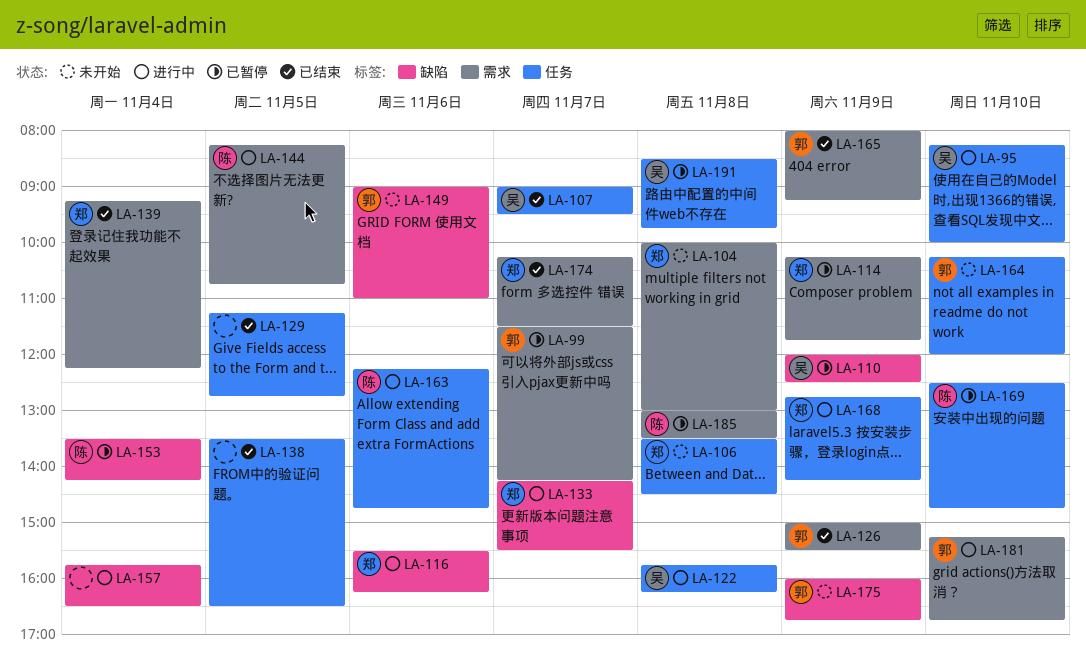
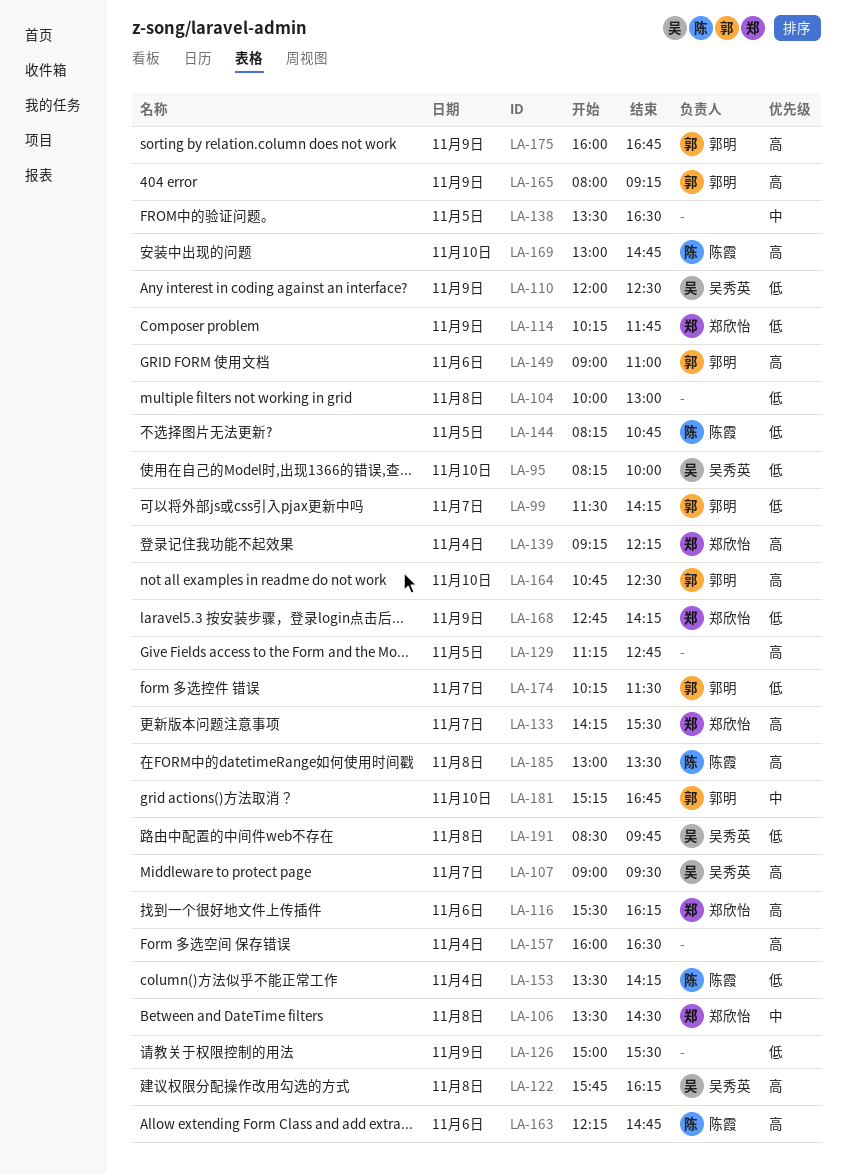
LA-104, owner: 郑欣怡 -> none
LA-126, owner: 郭明 -> none
LA-157, begins: 15:45 -> 16:00
LA-164, begins: 10:15 -> 10:45
LA-164, ends: 12:00 -> 12:30
LA-169, begins: 12:30 -> 13:00
LA-174, owner: 郑欣怡 -> 郭明

